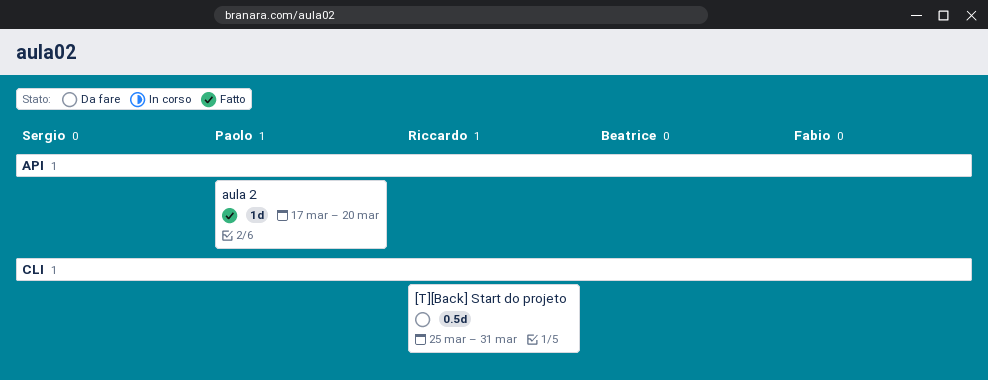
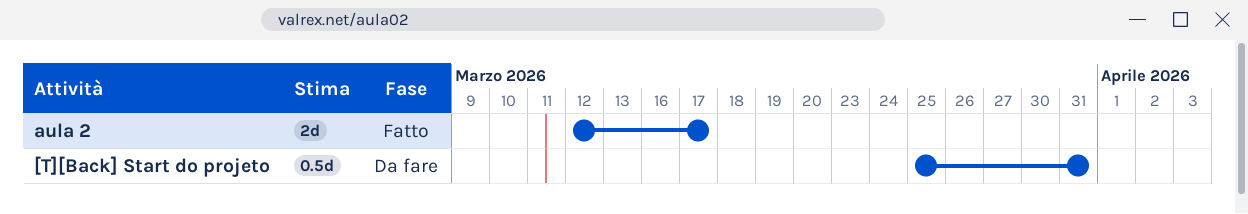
aula 2, estimate: 1d -> 2d
aula 2, start: Mar 17 -> Mar 12
aula 2, due: Mar 20 -> Mar 17

